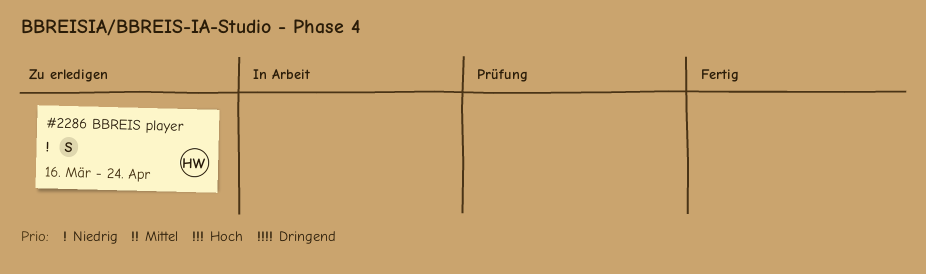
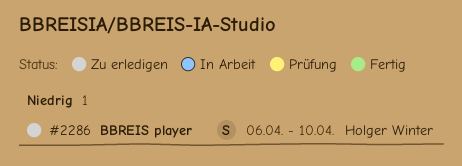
#2286, start: Mar 16 -> Apr 6
#2286, due: Apr 24 -> Apr 10

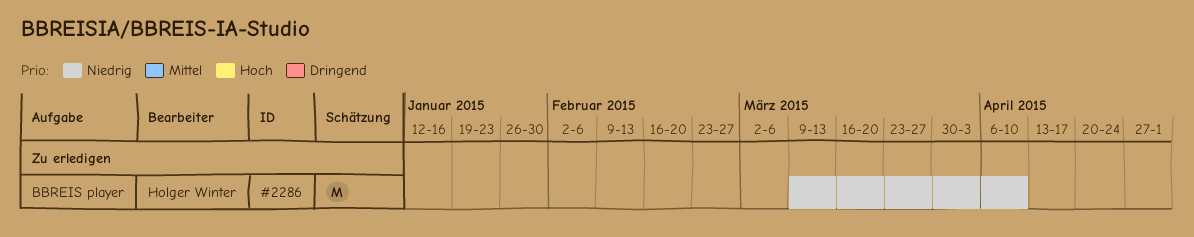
#2286, estimate: S -> M
#2286, start: Apr 6 -> Mar 9

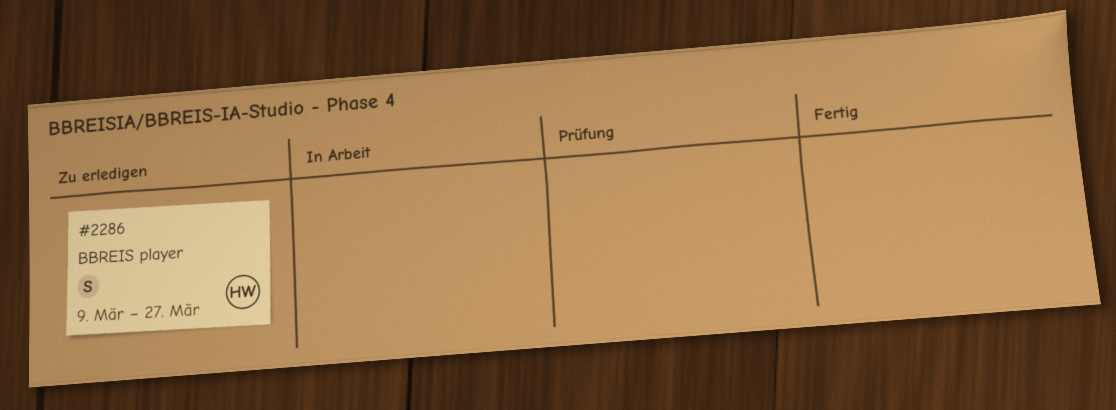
#2286, estimate: M -> S
#2286, due: Apr 10 -> Mar 27

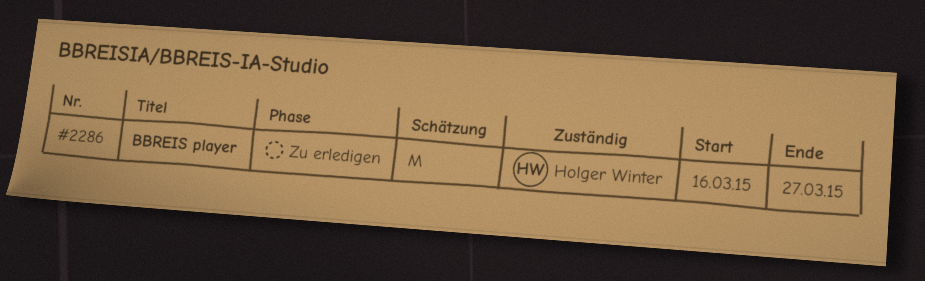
#2286, estimate: S -> M
#2286, start: Mar 9 -> Mar 16

